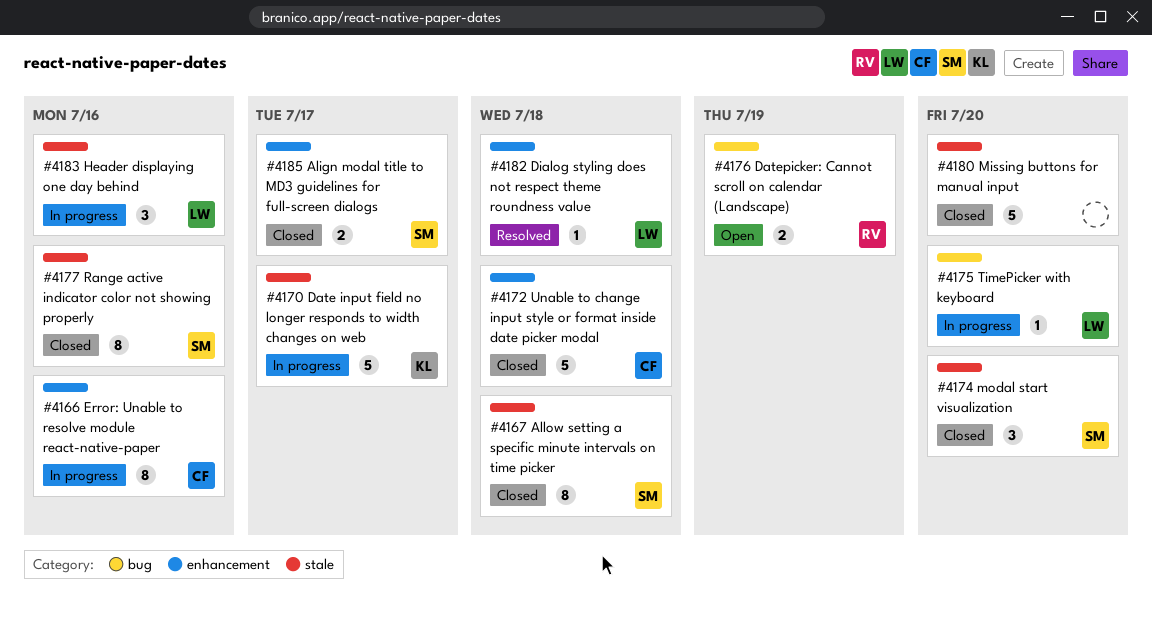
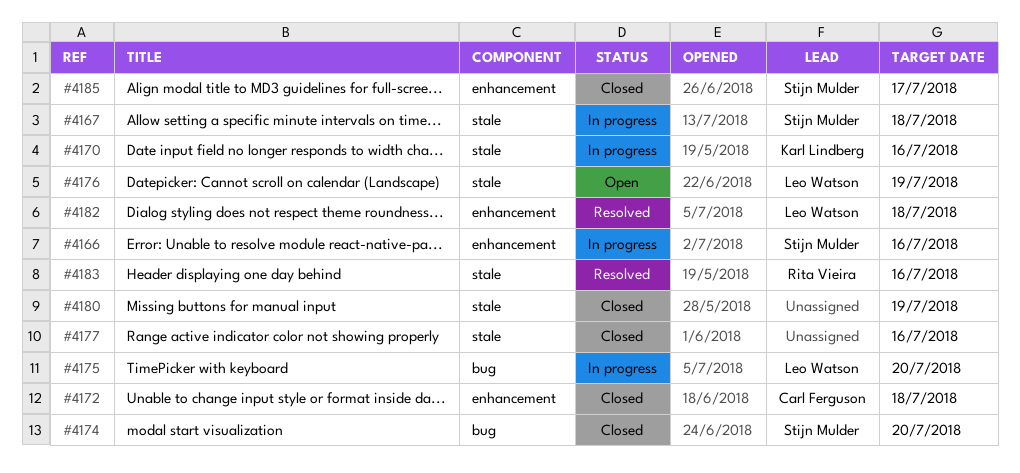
#4166, owner: Carl Ferguson -> Stijn Mulder
#4167, status: Closed -> In progress
#4170, due: Jul 17 -> Jul 16
#4174, label: stale -> bug
#4176, owner: Rita Vieira -> Leo Watson
#4176, label: bug -> stale
#4177, owner: Stijn Mulder -> none
#4180, due: Jul 20 -> Jul 19
#4183, status: In progress -> Resolved
#4183, owner: Leo Watson -> Rita Vieira

